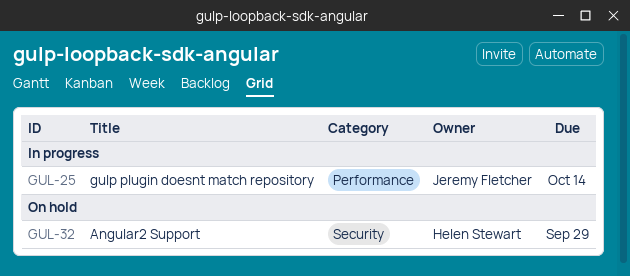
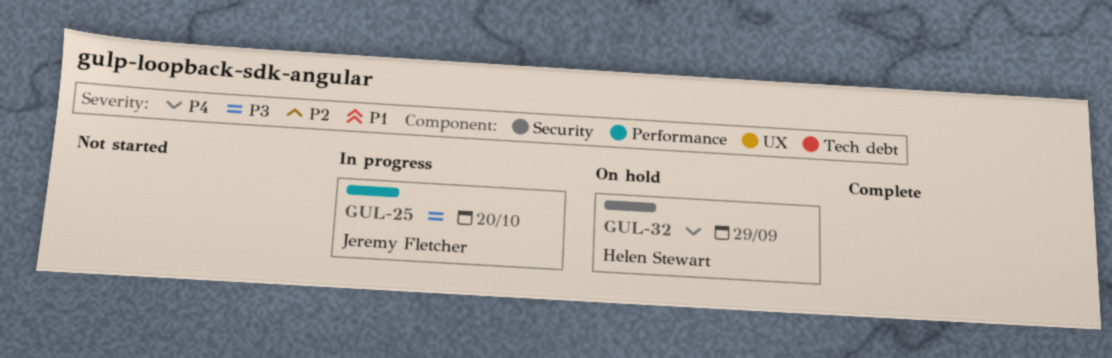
GUL-25, due: Oct 14 -> Oct 20

